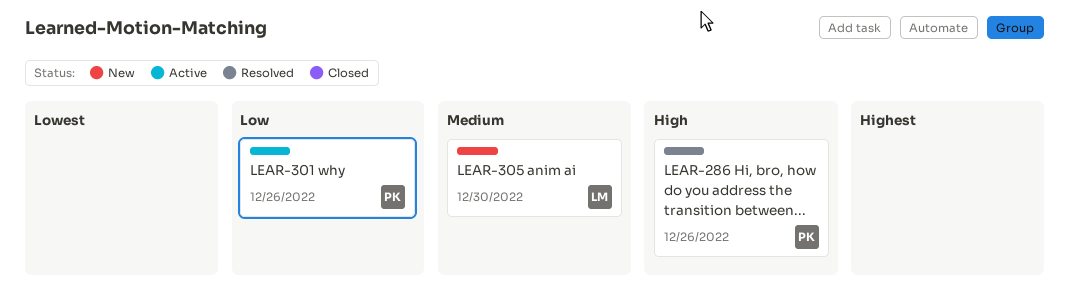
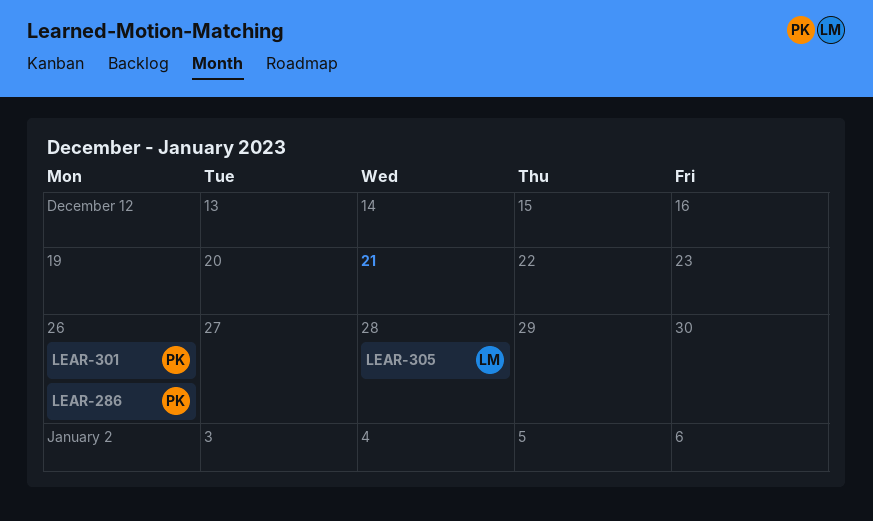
LEAR-305, due: Dec 30 -> Dec 28

